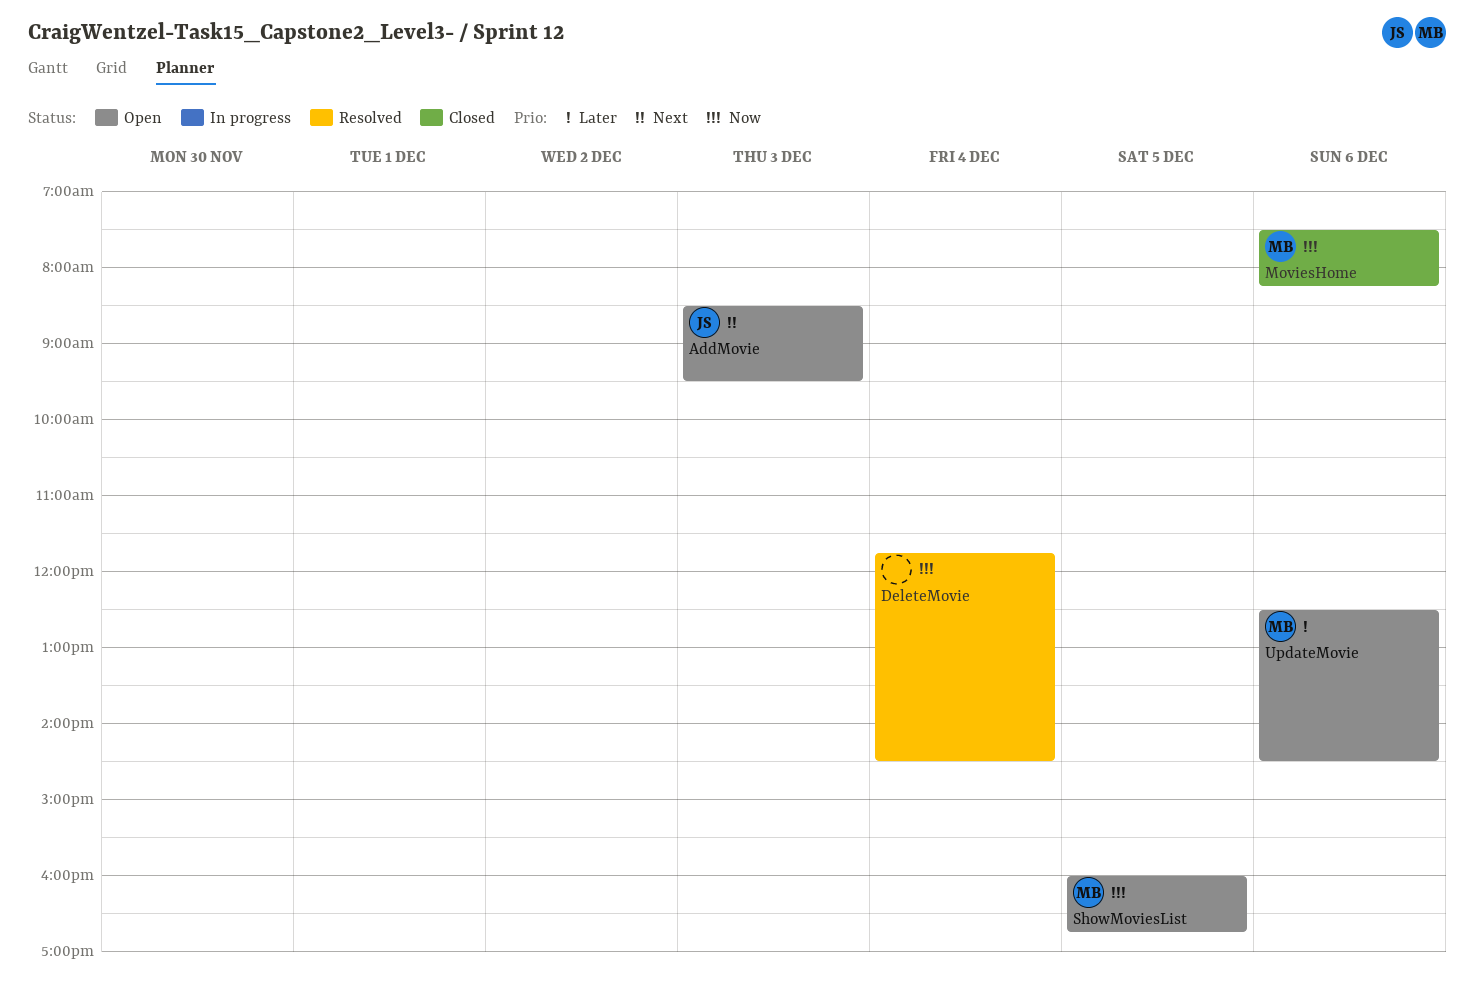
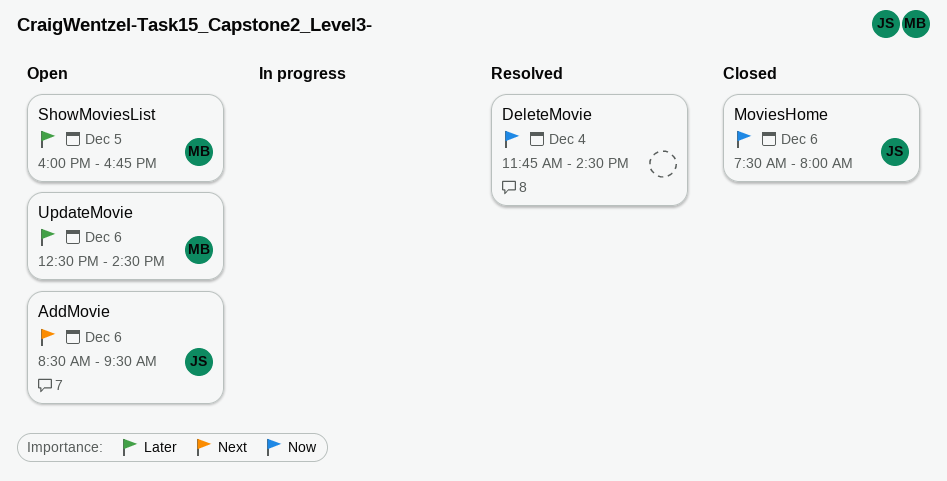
AddMovie, day: Dec 3 -> Dec 6
MoviesHome, owner: MB -> JS
MoviesHome, ends: 08:15 -> 08:00
ShowMoviesList, priority: Now -> Later

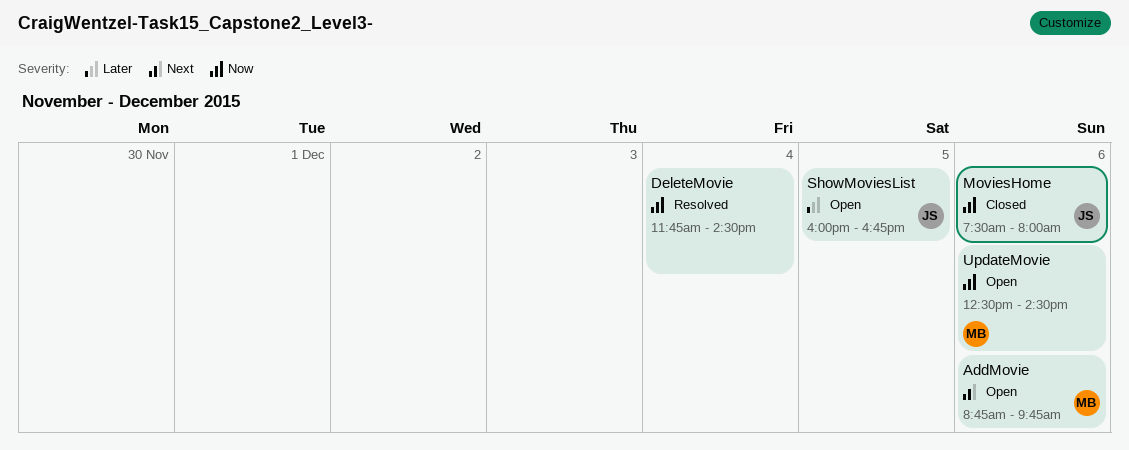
AddMovie, owner: JS -> MB
AddMovie, begins: 08:30 -> 08:45
AddMovie, ends: 09:30 -> 09:45
ShowMoviesList, owner: MB -> JS
UpdateMovie, priority: Later -> Now

